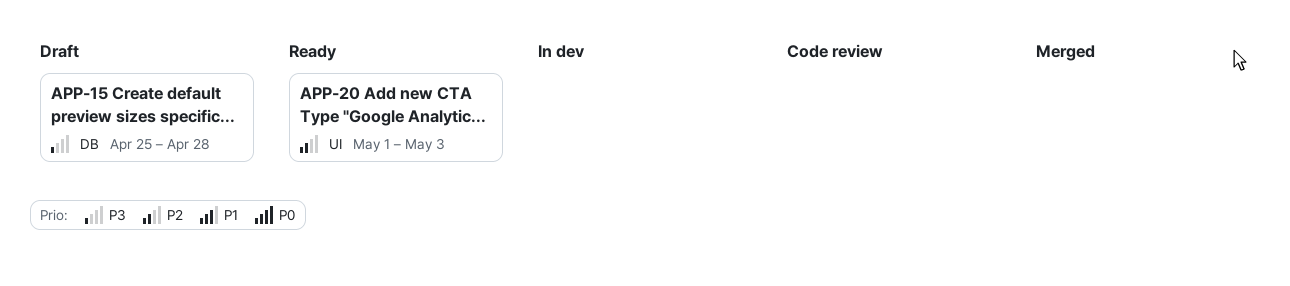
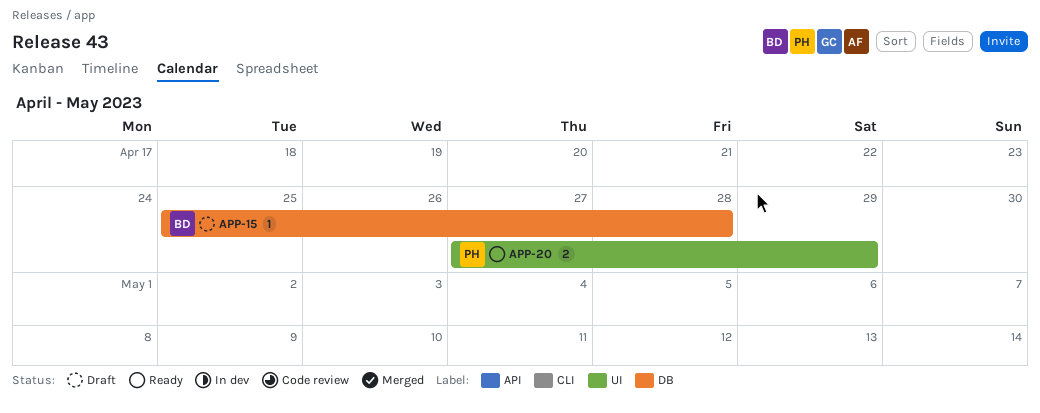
APP-20, start: May 1 -> Apr 27
APP-20, due: May 3 -> Apr 29

